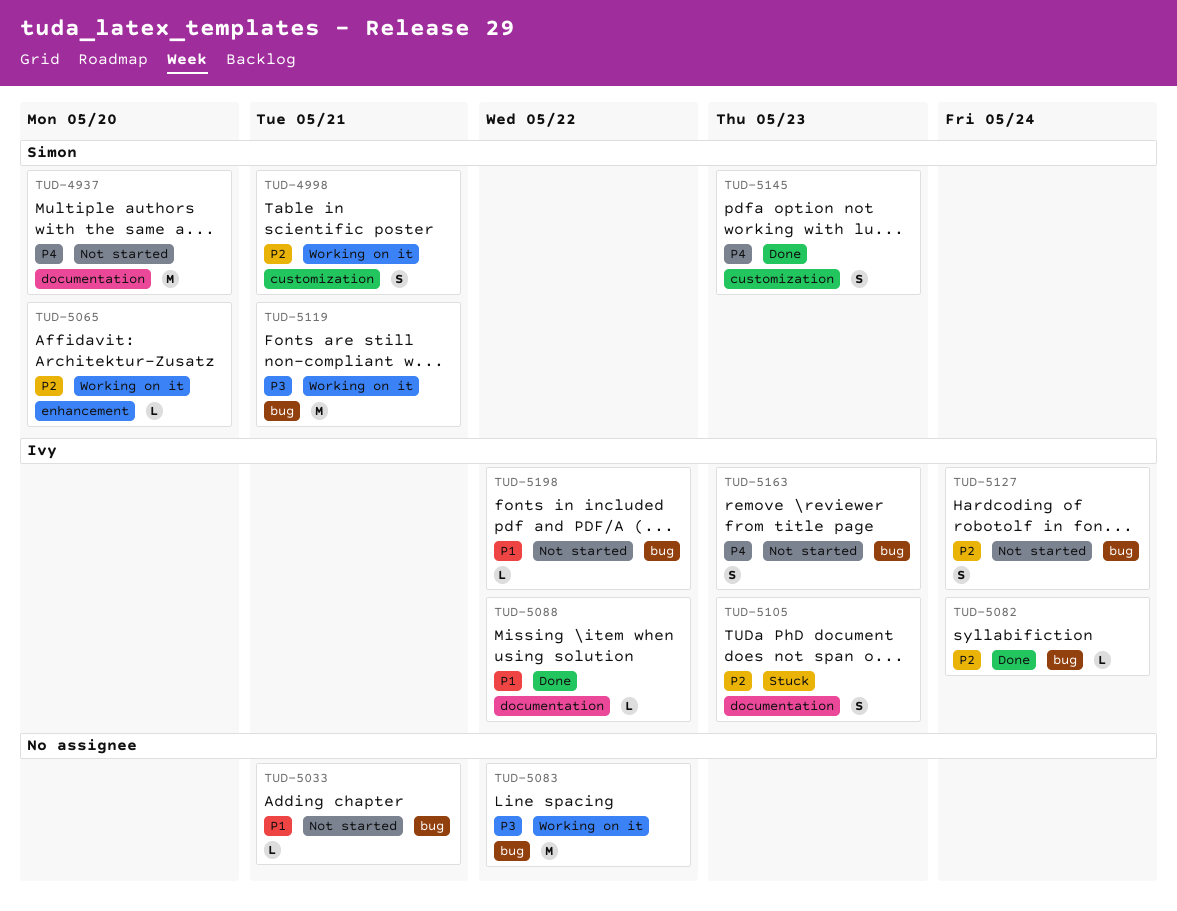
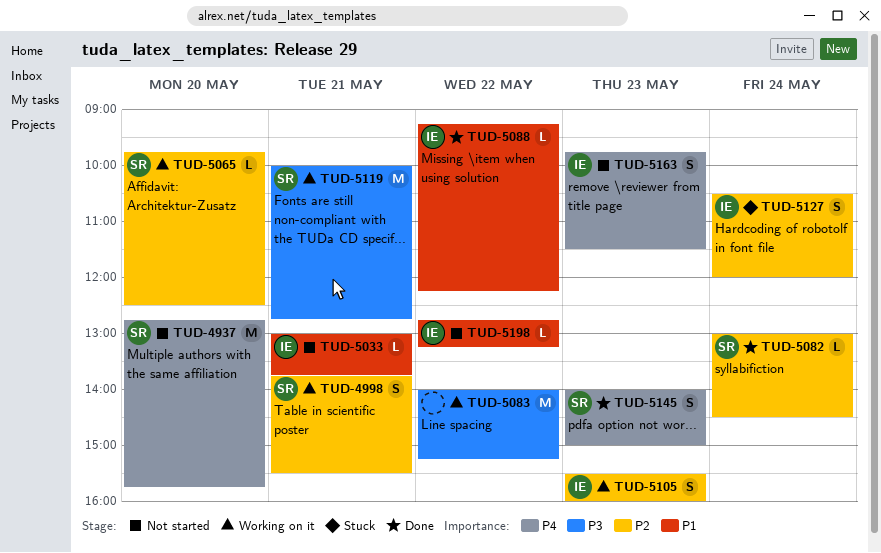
TUD-5033, owner: none -> Ivy
TUD-5082, owner: Ivy -> Simon
TUD-5105, status: Stuck -> Working on it
TUD-5127, status: Not started -> Stuck

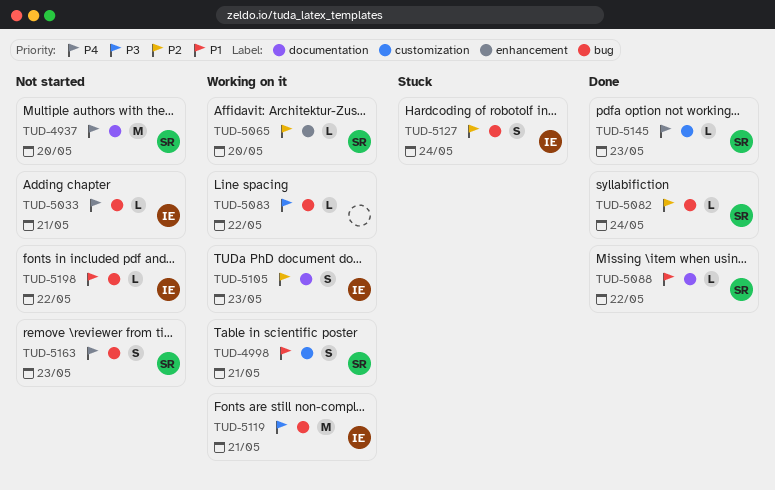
TUD-4998, priority: P2 -> P1
TUD-5033, priority: P1 -> P4
TUD-5083, estimate: M -> L
TUD-5088, owner: IE -> SR
TUD-5119, owner: SR -> IE
TUD-5145, estimate: S -> L
TUD-5163, owner: IE -> SR

